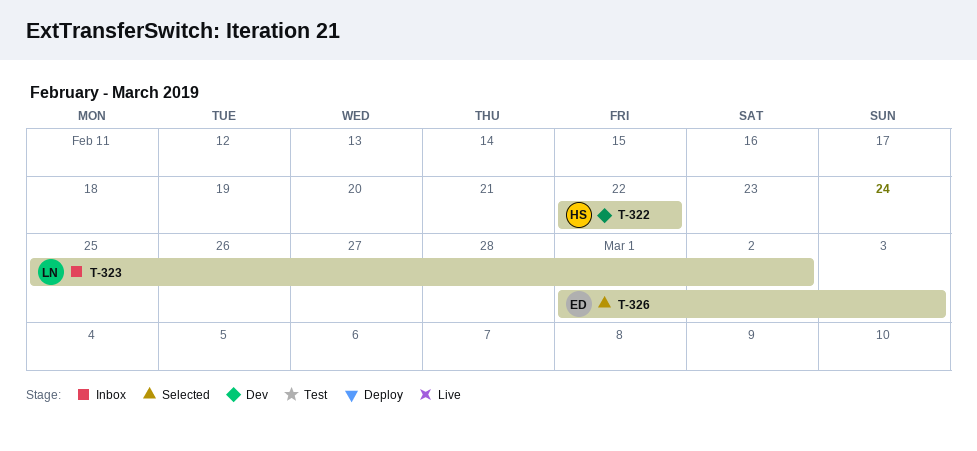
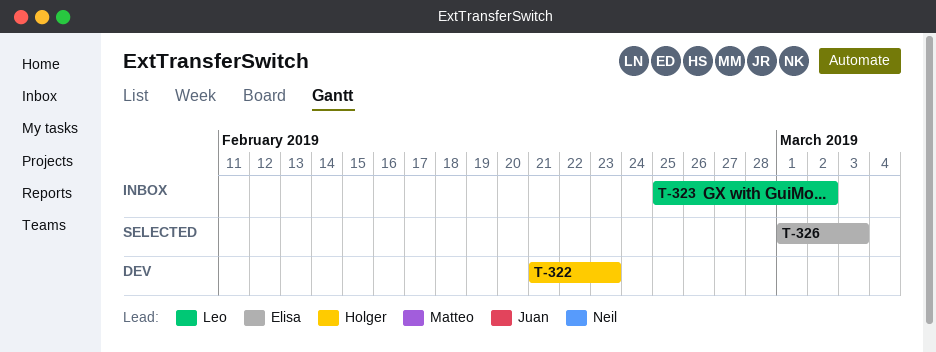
T-322, start: Feb 22 -> Feb 21
T-322, due: Feb 22 -> Feb 23

